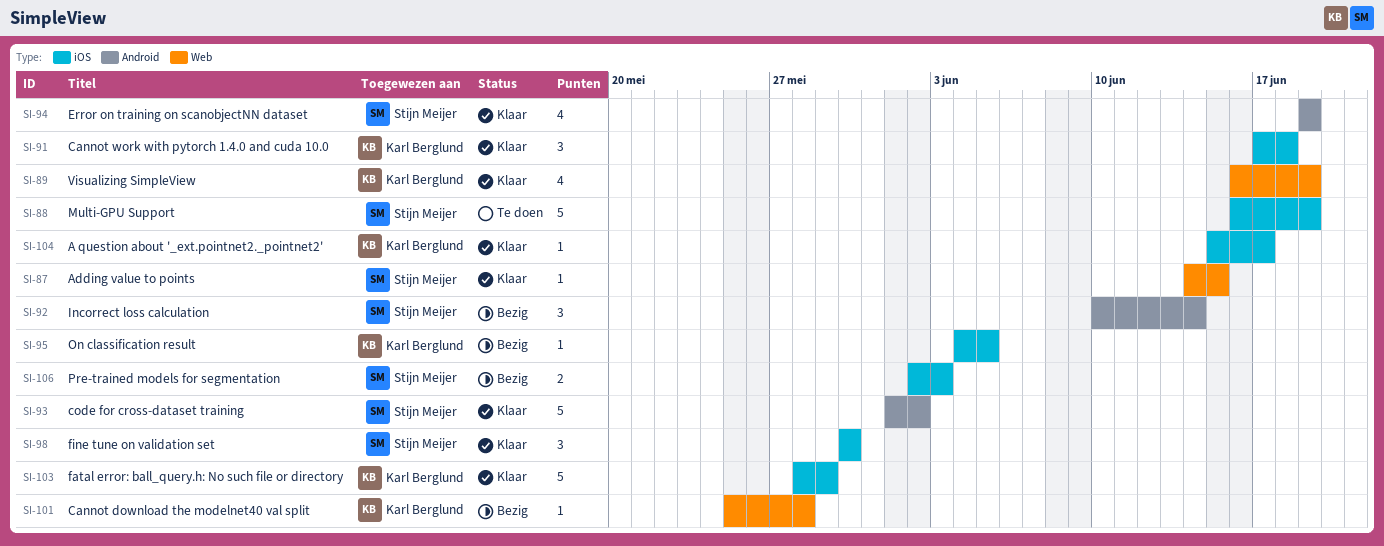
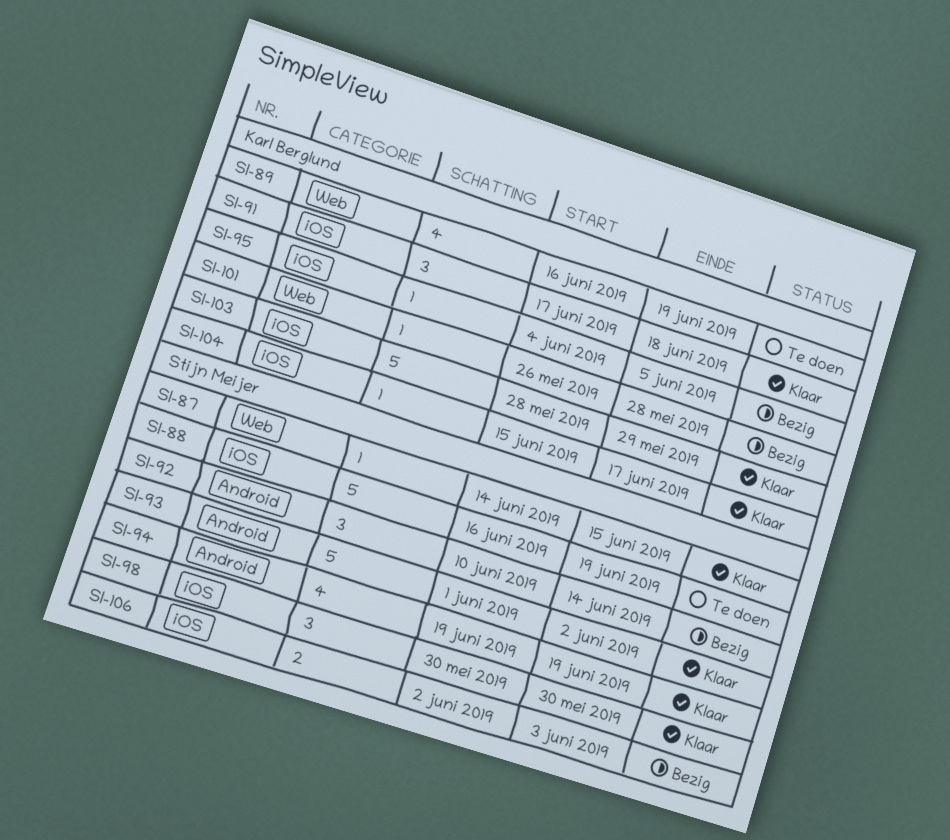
SI-89, status: Klaar -> Te doen
SI-101, start: May 25 -> May 26

